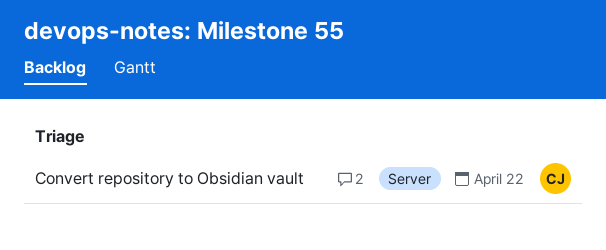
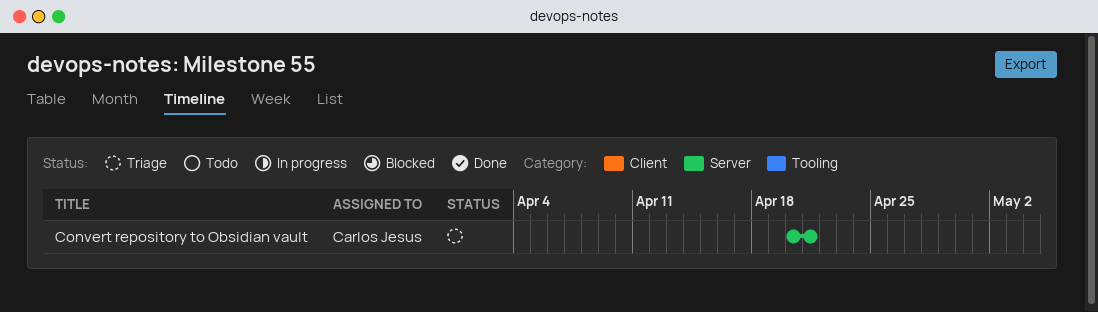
Convert repository to Obsidian vault, due: Apr 22 -> Apr 21

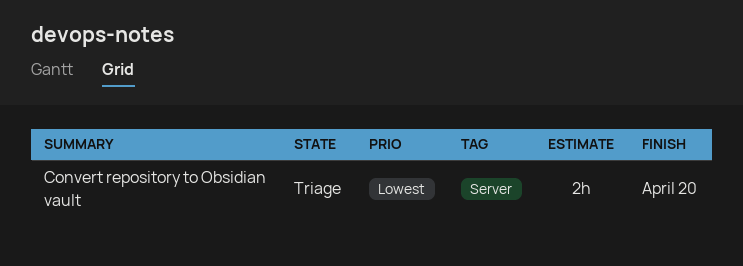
Convert repository to Obsidian vault, due: Apr 21 -> Apr 20

